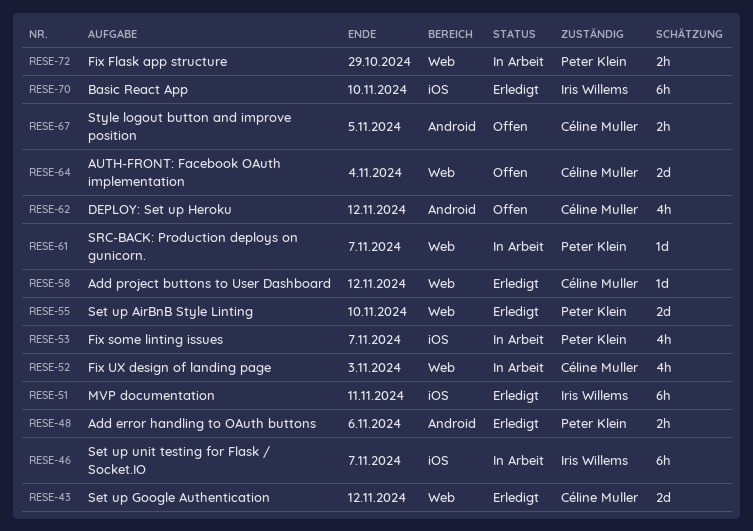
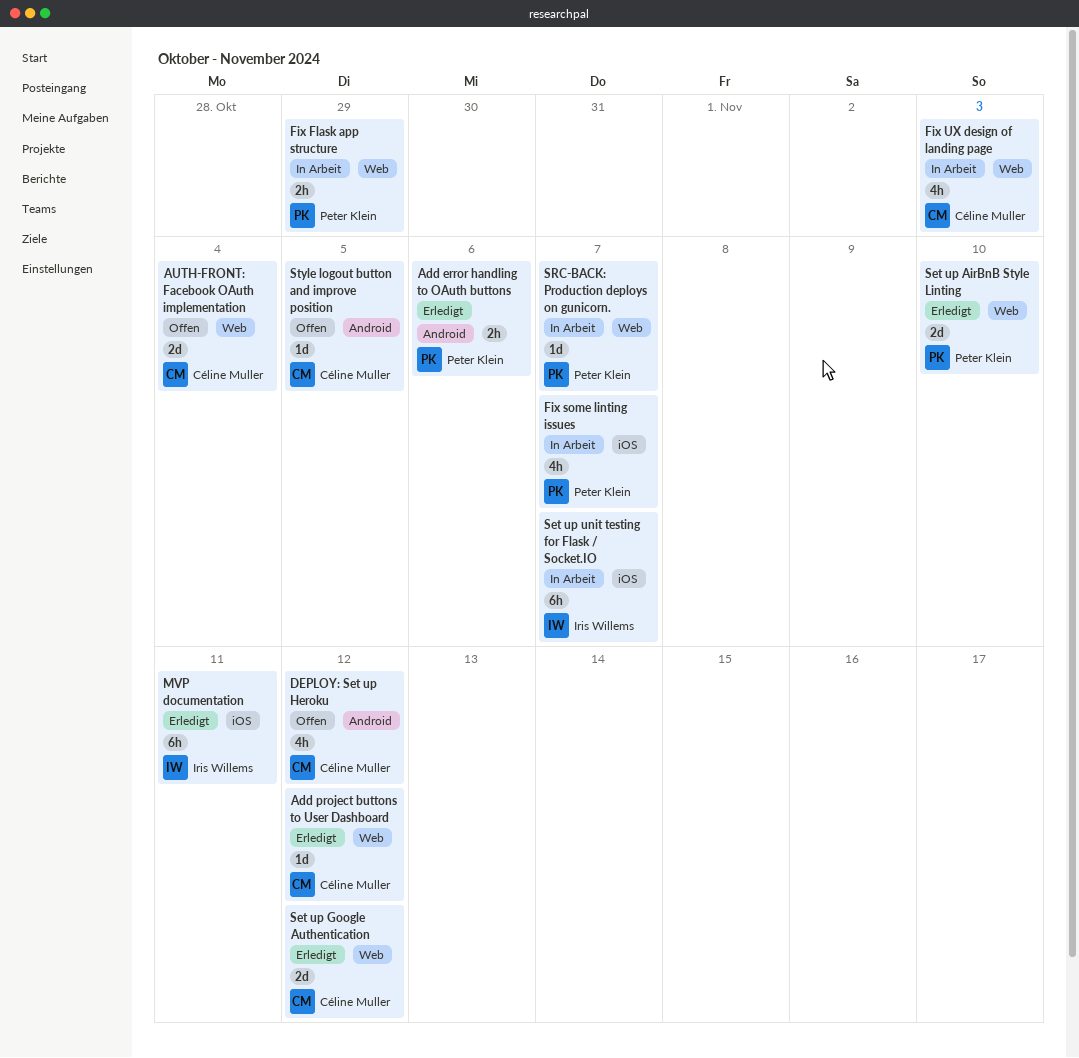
Basic React App: present -> none
Style logout button and improve position, estimate: 2h -> 1d

